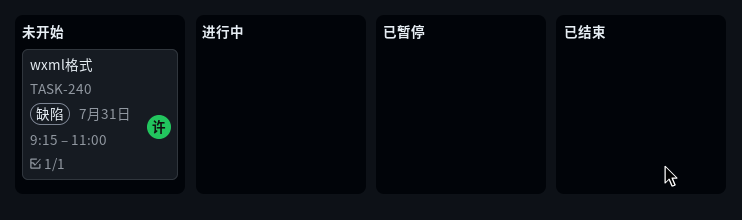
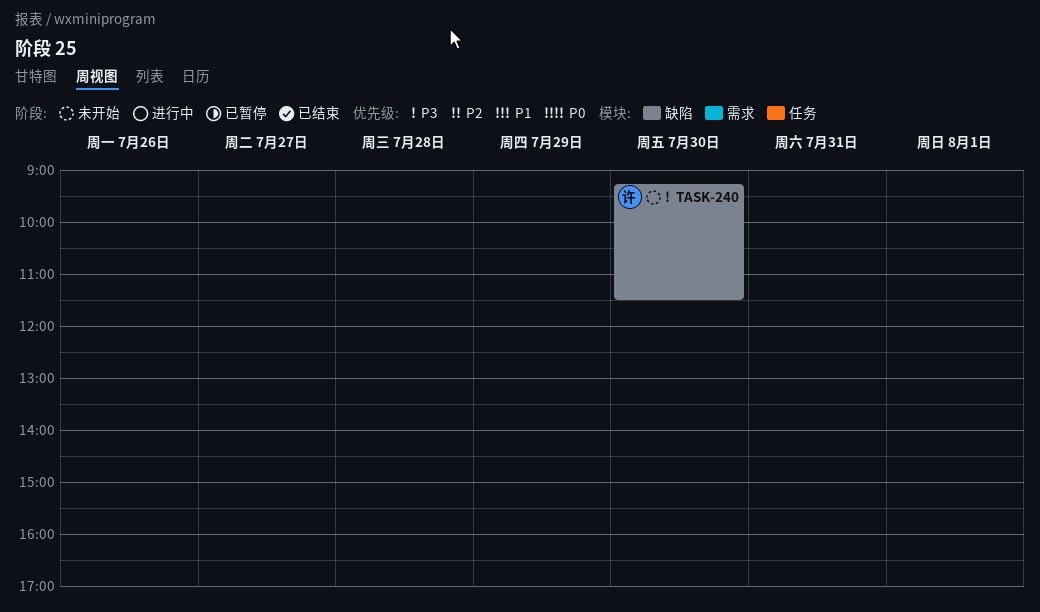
TASK-240, day: Jul 31 -> Jul 30
TASK-240, ends: 11:00 -> 11:30

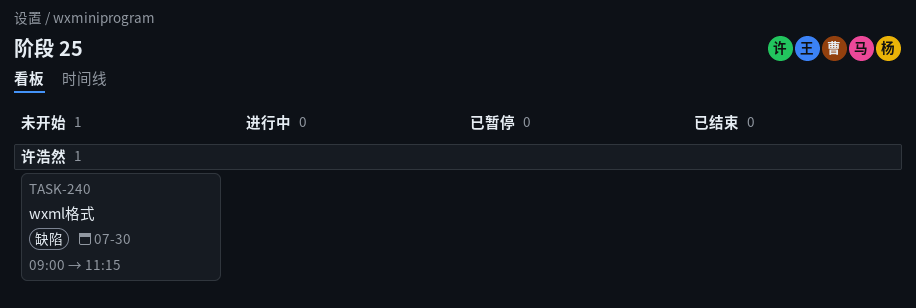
TASK-240, begins: 09:15 -> 09:00
TASK-240, ends: 11:30 -> 11:15

